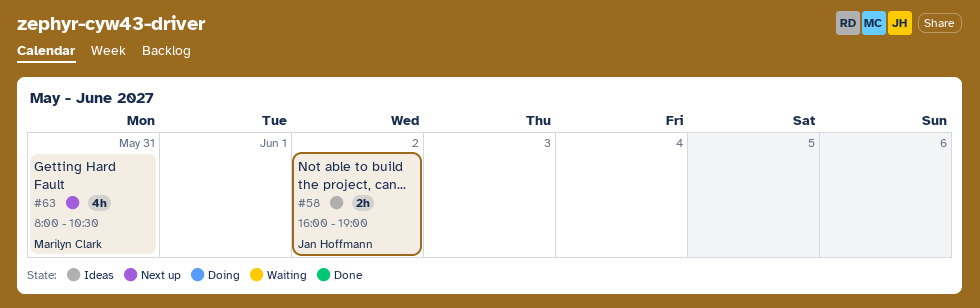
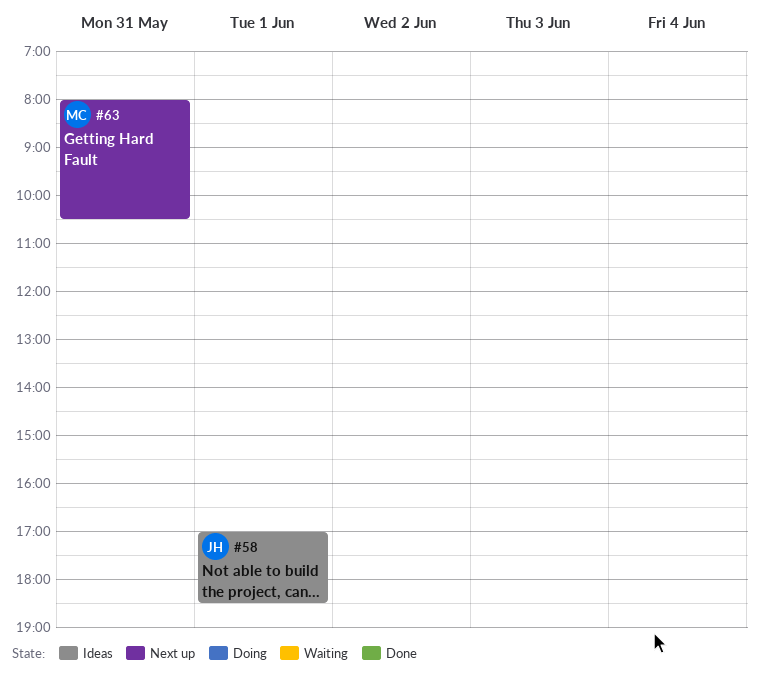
#58, day: Jun 2 -> Jun 1
#58, begins: 16:00 -> 17:00
#58, ends: 19:00 -> 18:30

